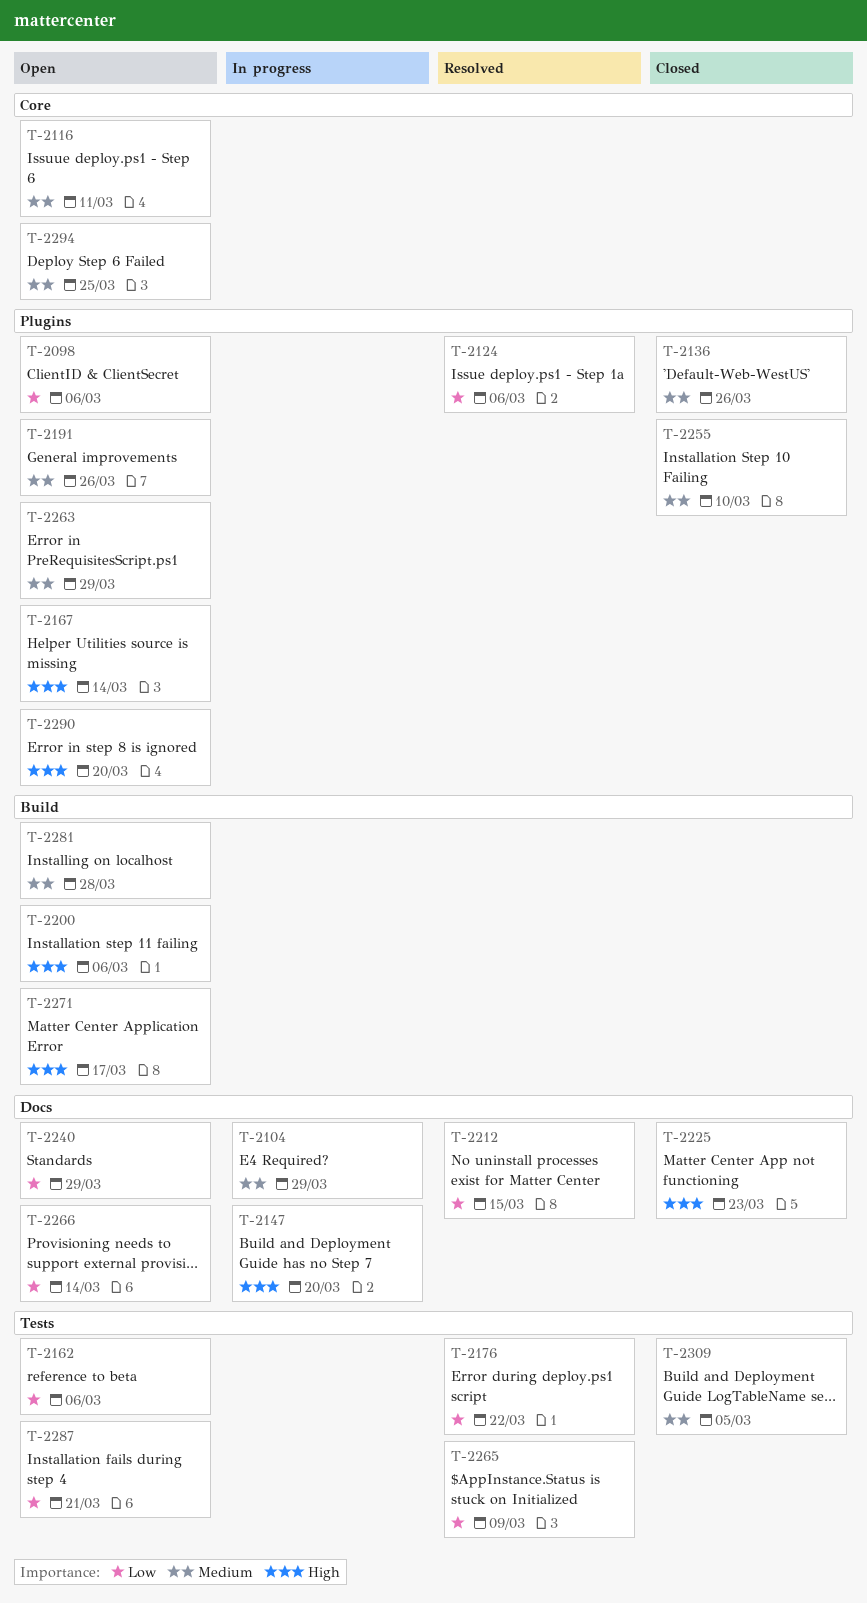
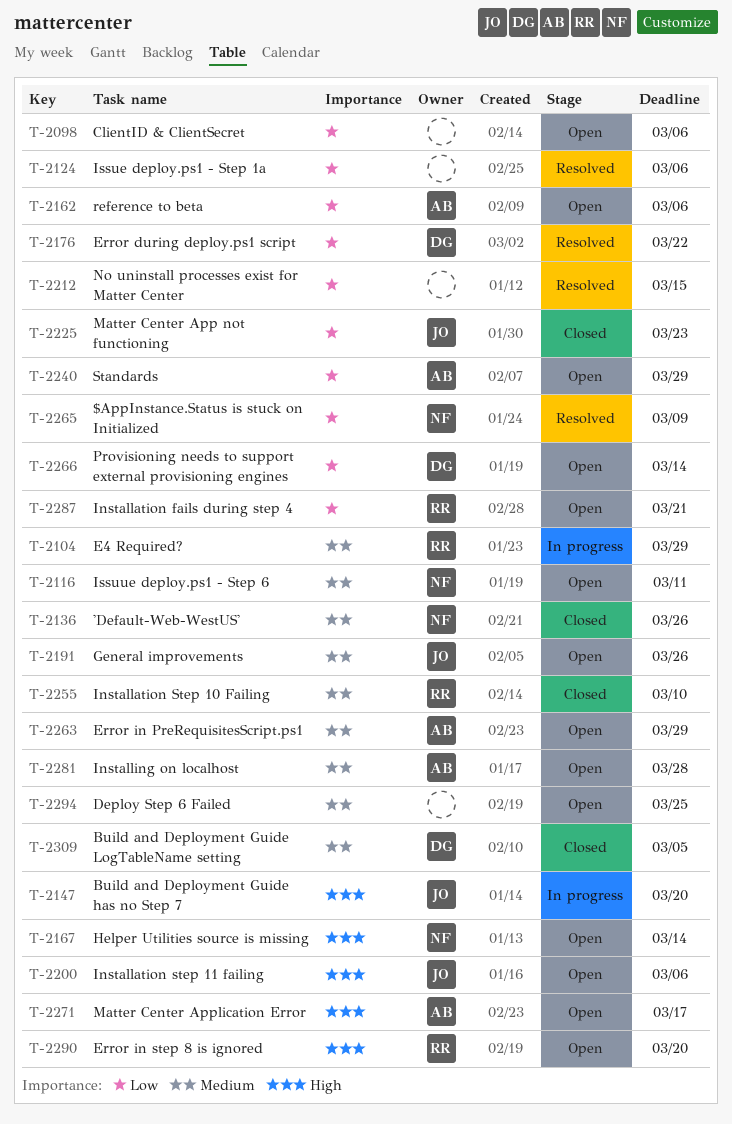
T-2225, priority: High -> Low

